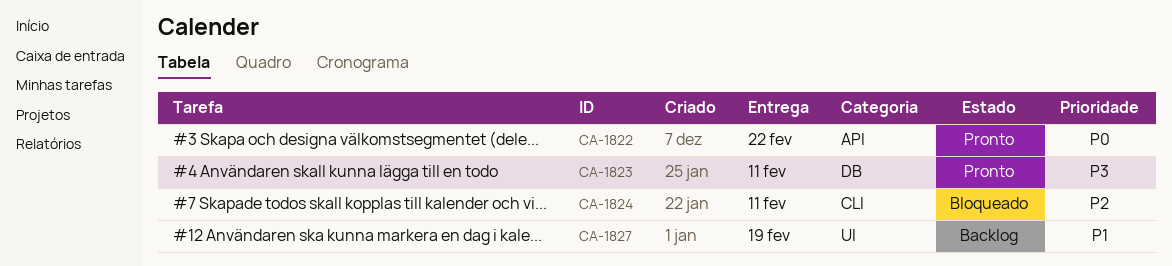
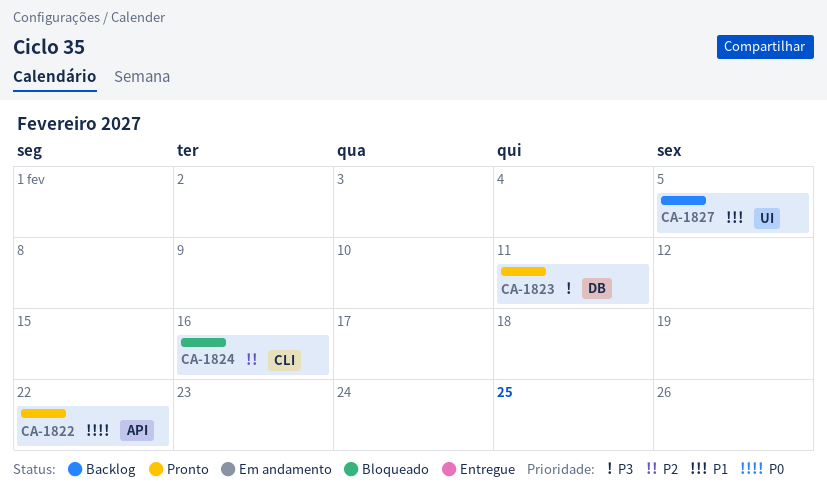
CA-1824, due: Feb 11 -> Feb 16
CA-1827, due: Feb 19 -> Feb 5

